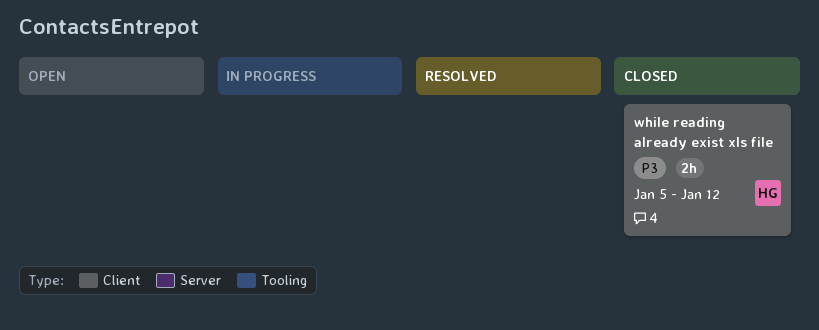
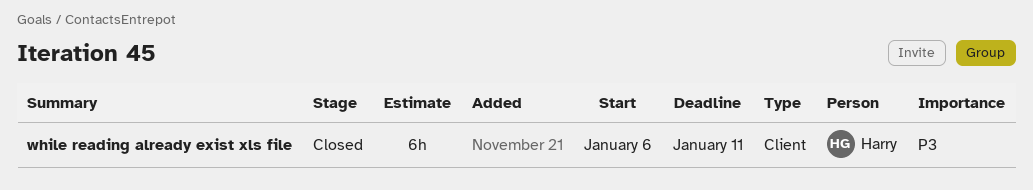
while reading already exist xls file, estimate: 2h -> 6h
while reading already exist xls file, start: Jan 5 -> Jan 6
while reading already exist xls file, due: Jan 12 -> Jan 11

